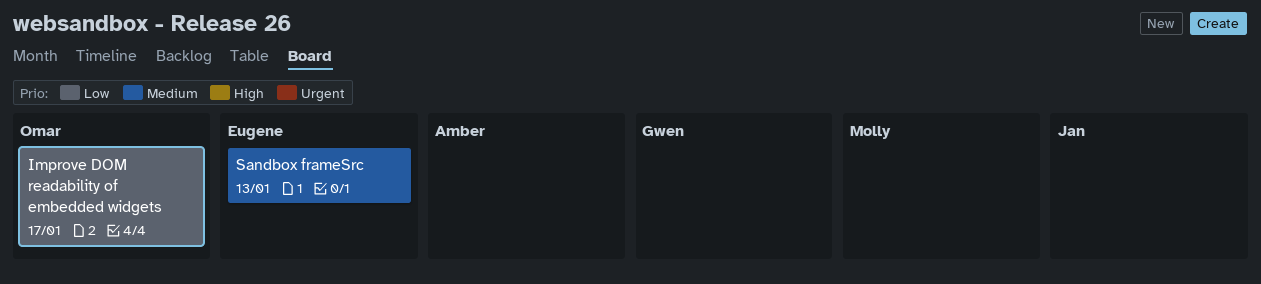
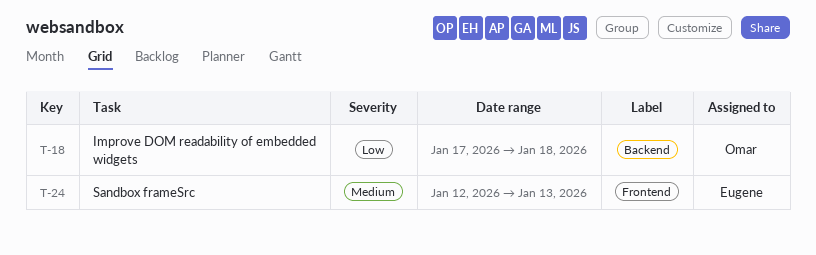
Improve DOM readability of embedded widgets, due: Jan 17 -> Jan 18

